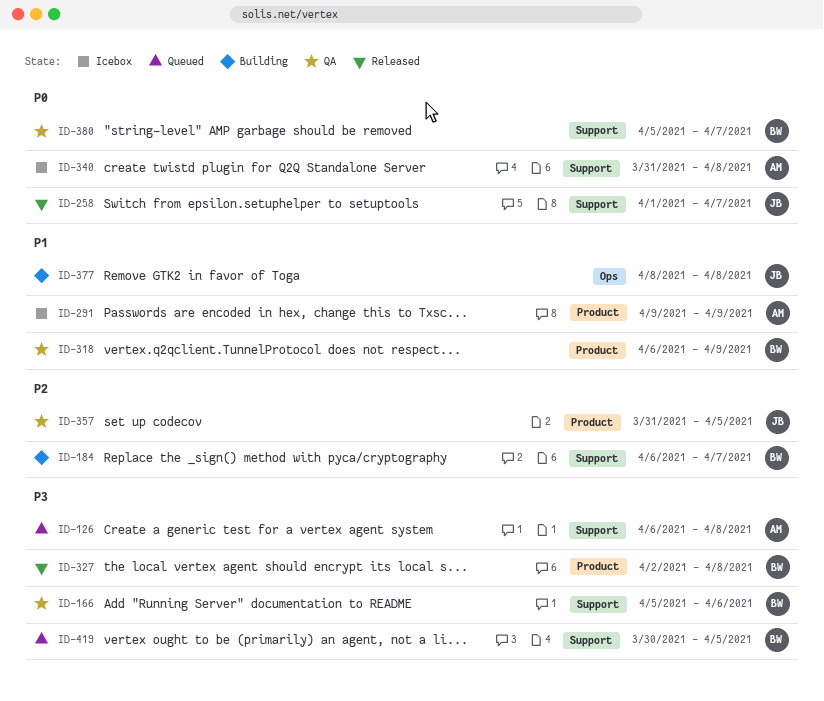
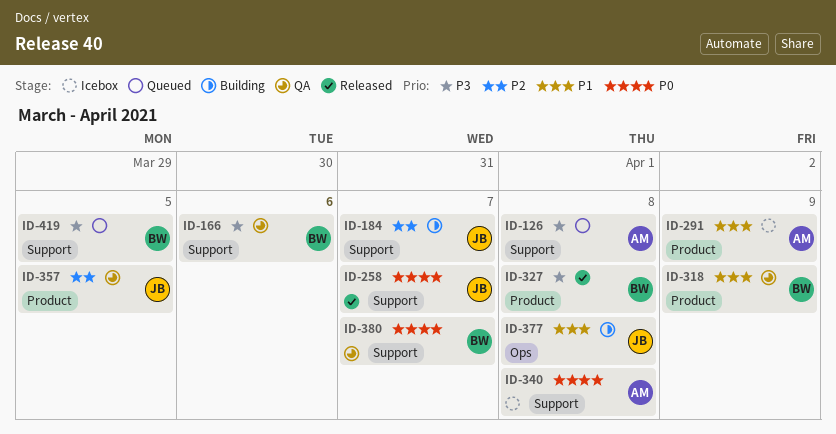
ID-184, owner: BW -> JB

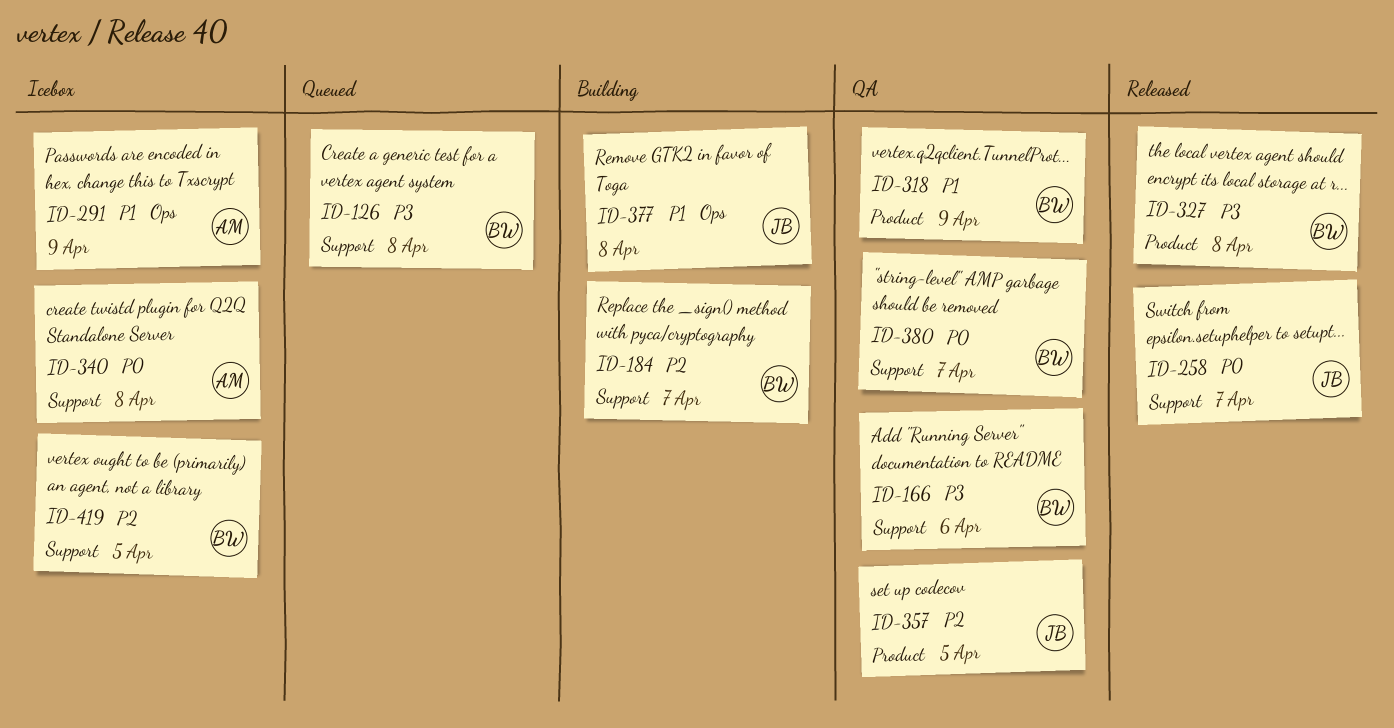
ID-126, owner: AM -> BW
ID-184, owner: JB -> BW
ID-291, label: Product -> Ops
ID-419, status: Queued -> Icebox
ID-419, priority: P3 -> P2

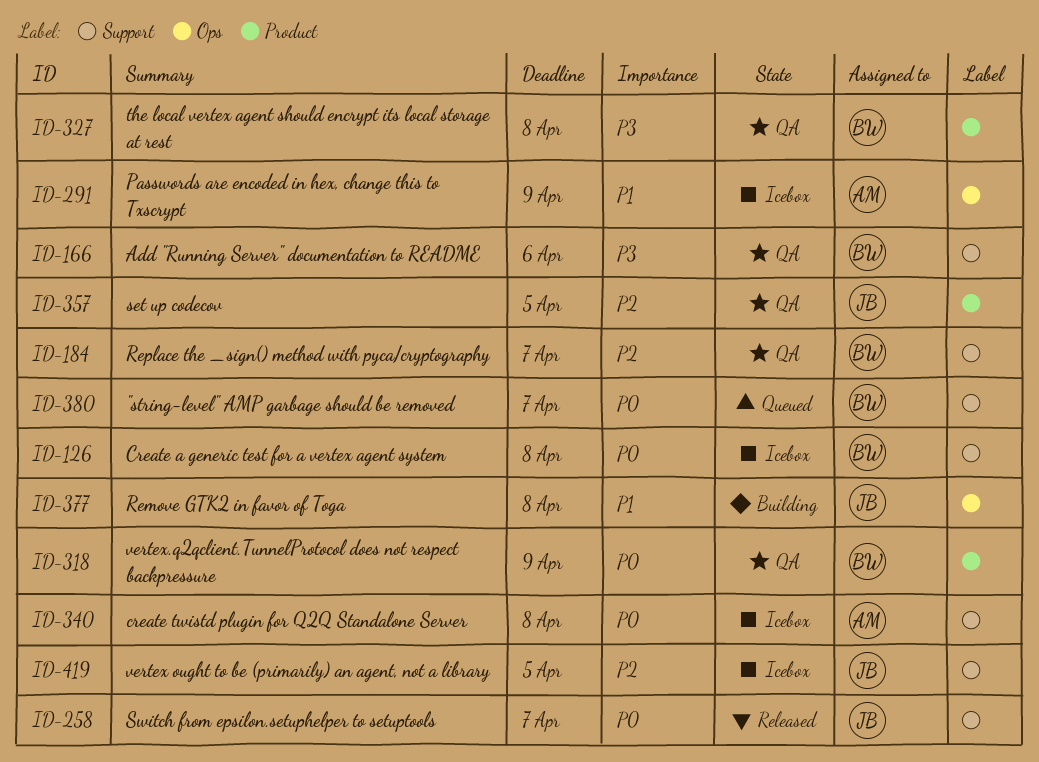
ID-126, status: Queued -> Icebox
ID-126, priority: P3 -> P0
ID-184, status: Building -> QA
ID-318, priority: P1 -> P0
ID-327, status: Released -> QA
ID-380, status: QA -> Queued
ID-419, owner: BW -> JB

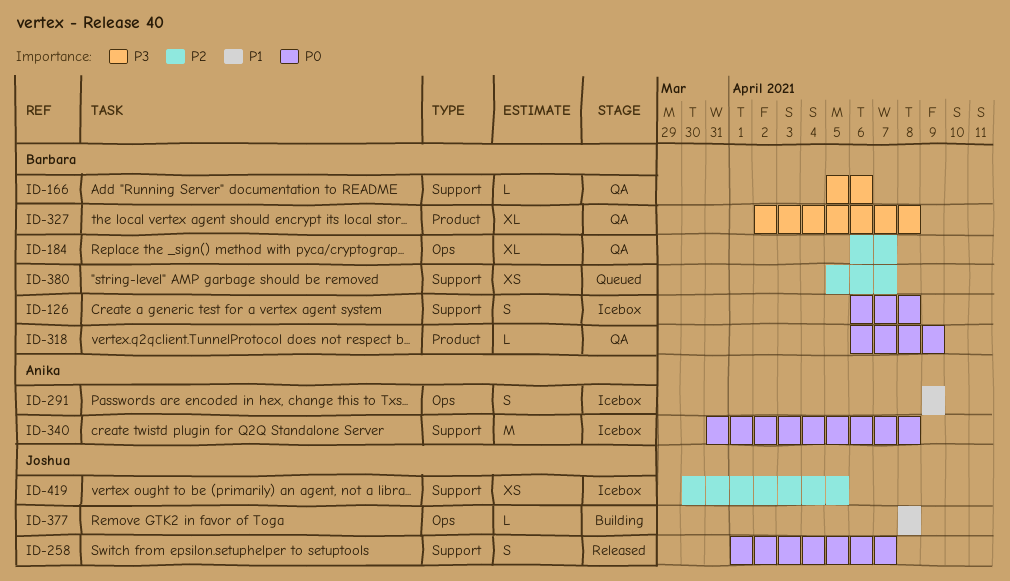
ID-184, label: Support -> Ops
ID-357: present -> none
ID-380, priority: P0 -> P2

